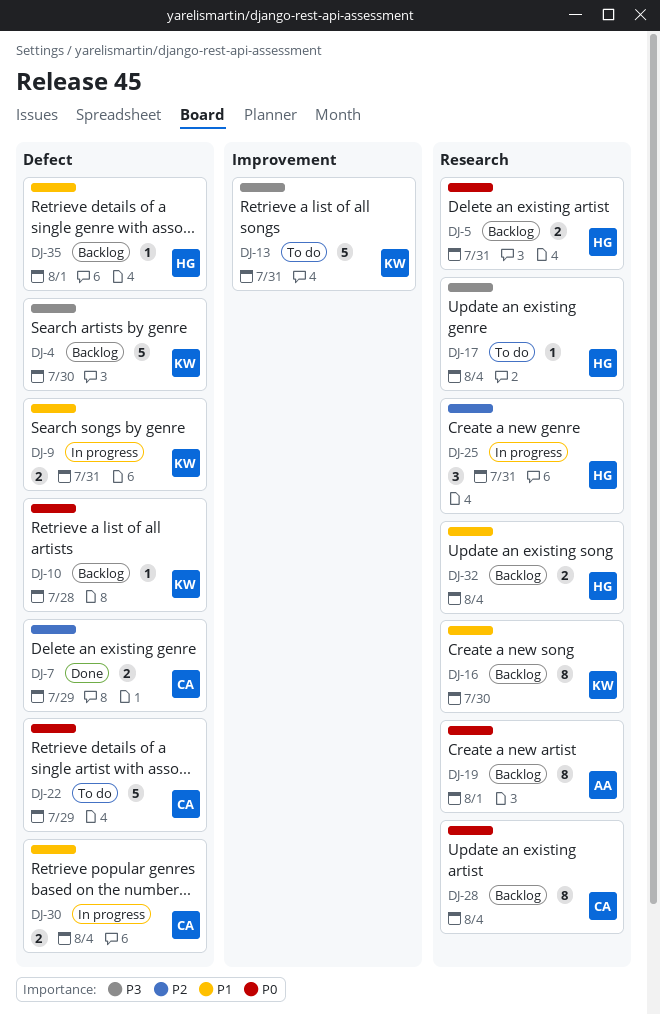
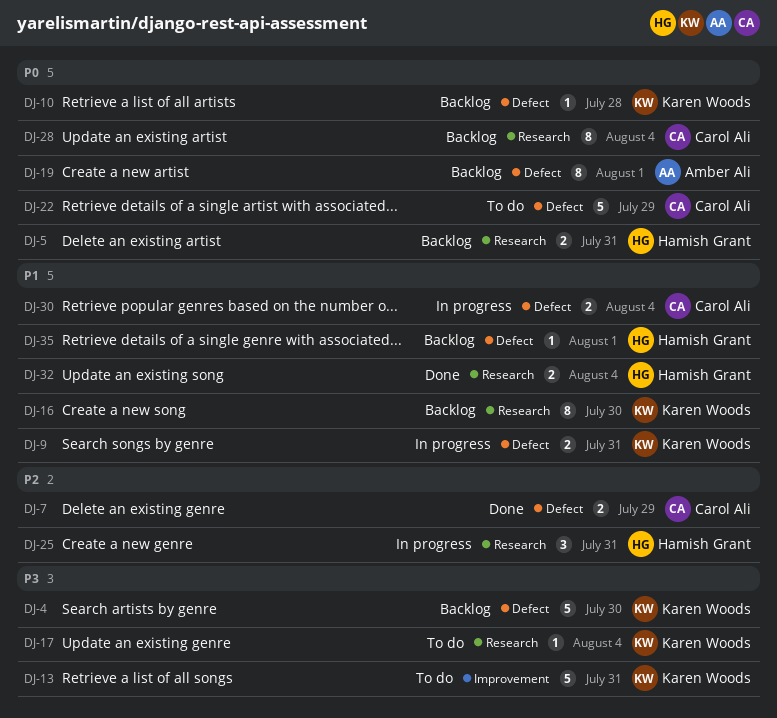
DJ-17, owner: Hamish Grant -> Karen Woods
DJ-19, label: Research -> Defect
DJ-32, status: Backlog -> Done

